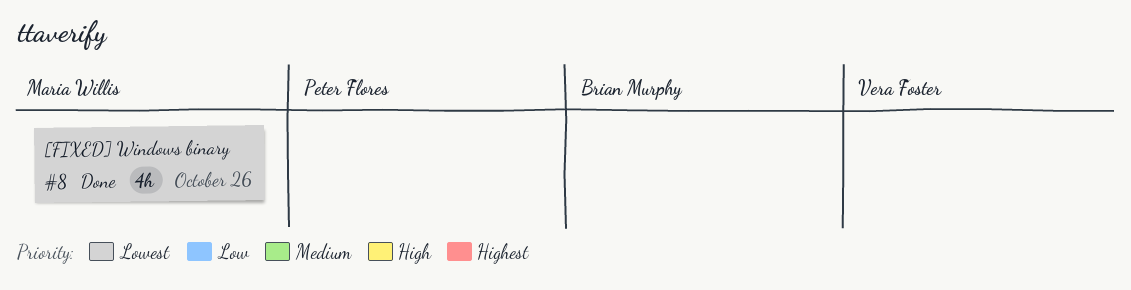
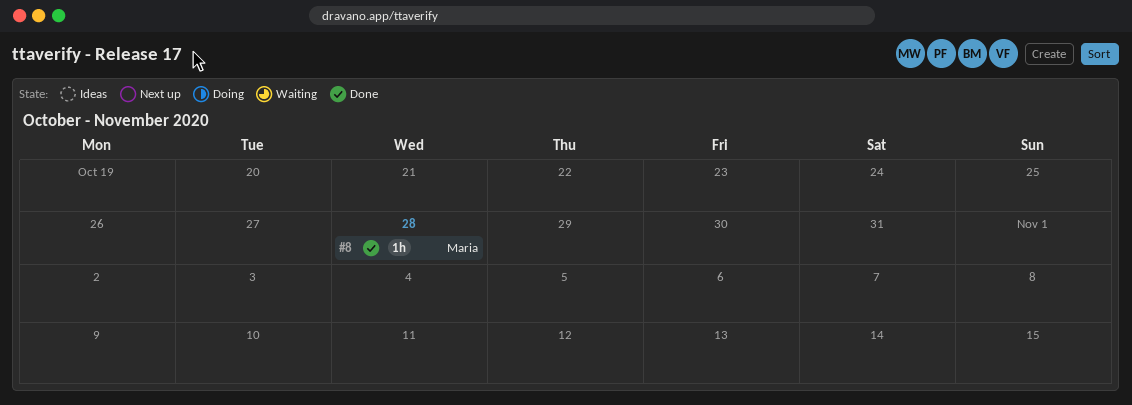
#8, estimate: 4h -> 1h
#8, due: Oct 26 -> Oct 28

